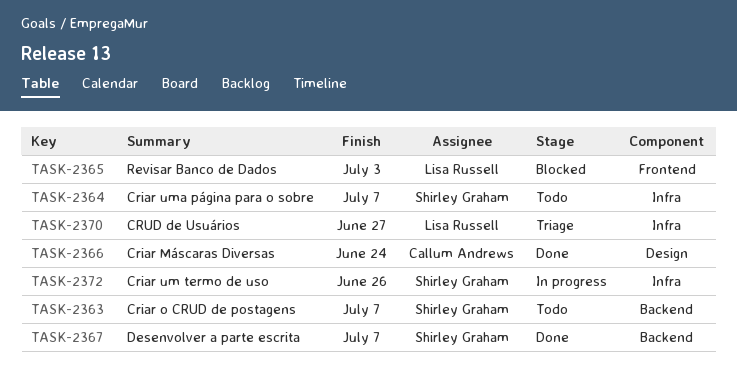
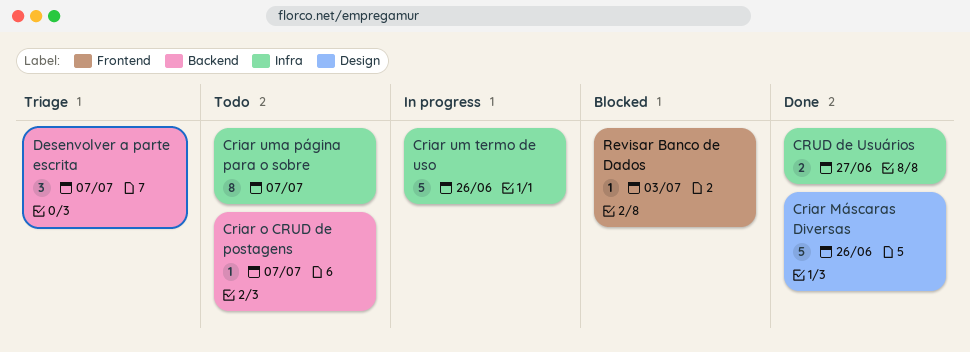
Criar Máscaras Diversas, due: Jun 24 -> Jun 26
CRUD de Usuários, status: Triage -> Done
Desenvolver a parte escrita, status: Done -> Triage

